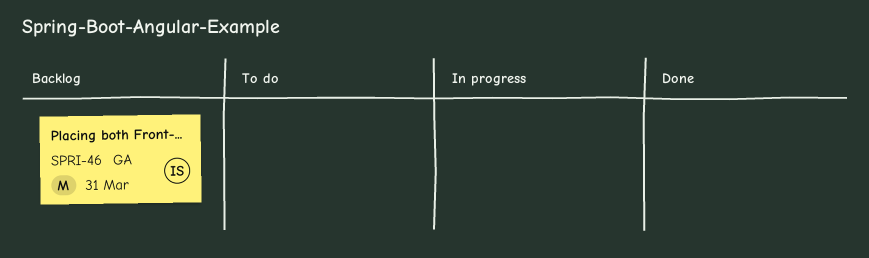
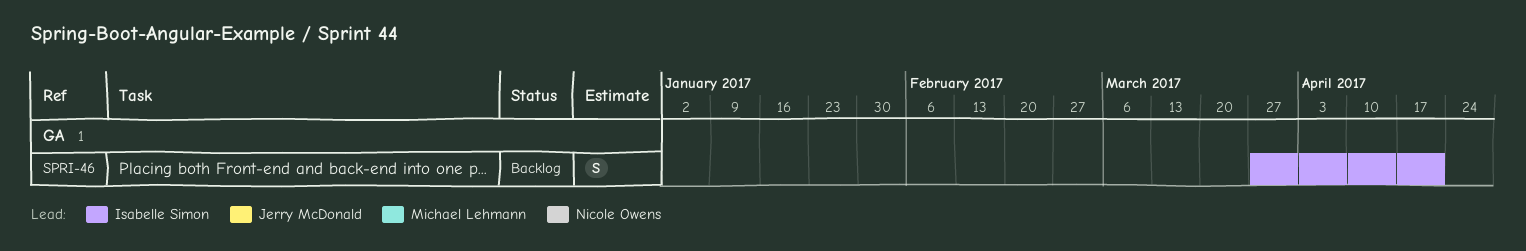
SPRI-46, estimate: M -> S
SPRI-46, due: Mar 31 -> Apr 21

